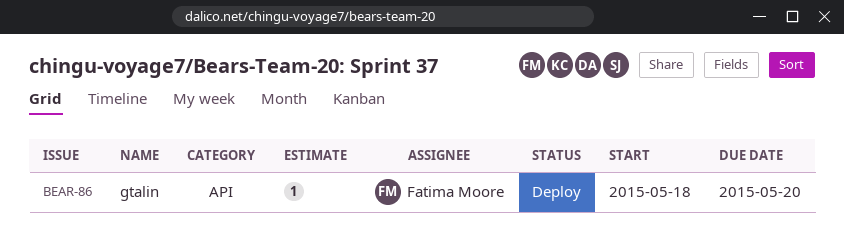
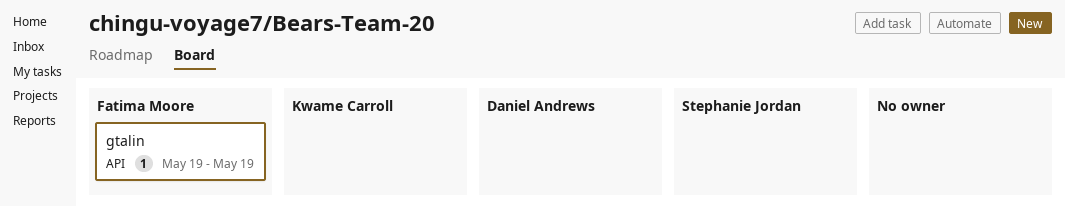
gtalin, start: May 18 -> May 19
gtalin, due: May 20 -> May 19

